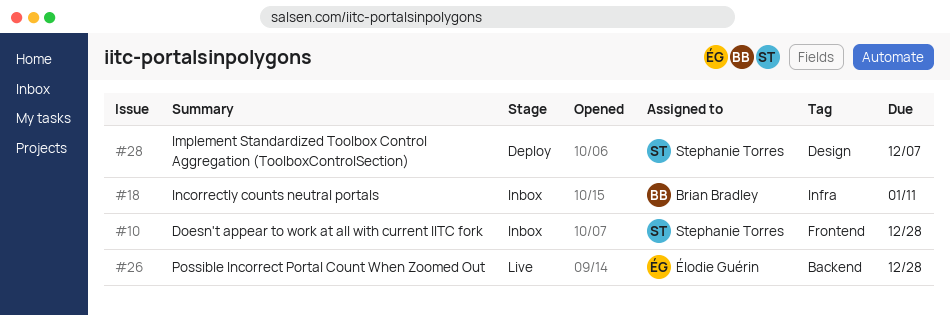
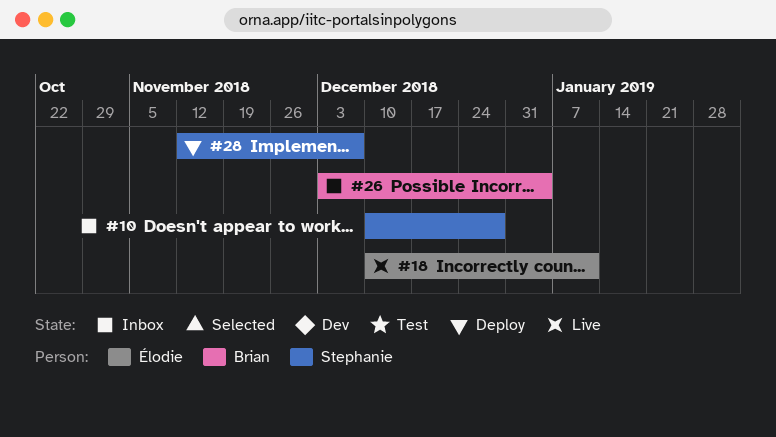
#18, status: Inbox -> Live
#18, owner: Brian Bradley -> Élodie Guérin
#26, status: Live -> Inbox
#26, owner: Élodie Guérin -> Brian Bradley
#26, due: Dec 28 -> Jan 4

